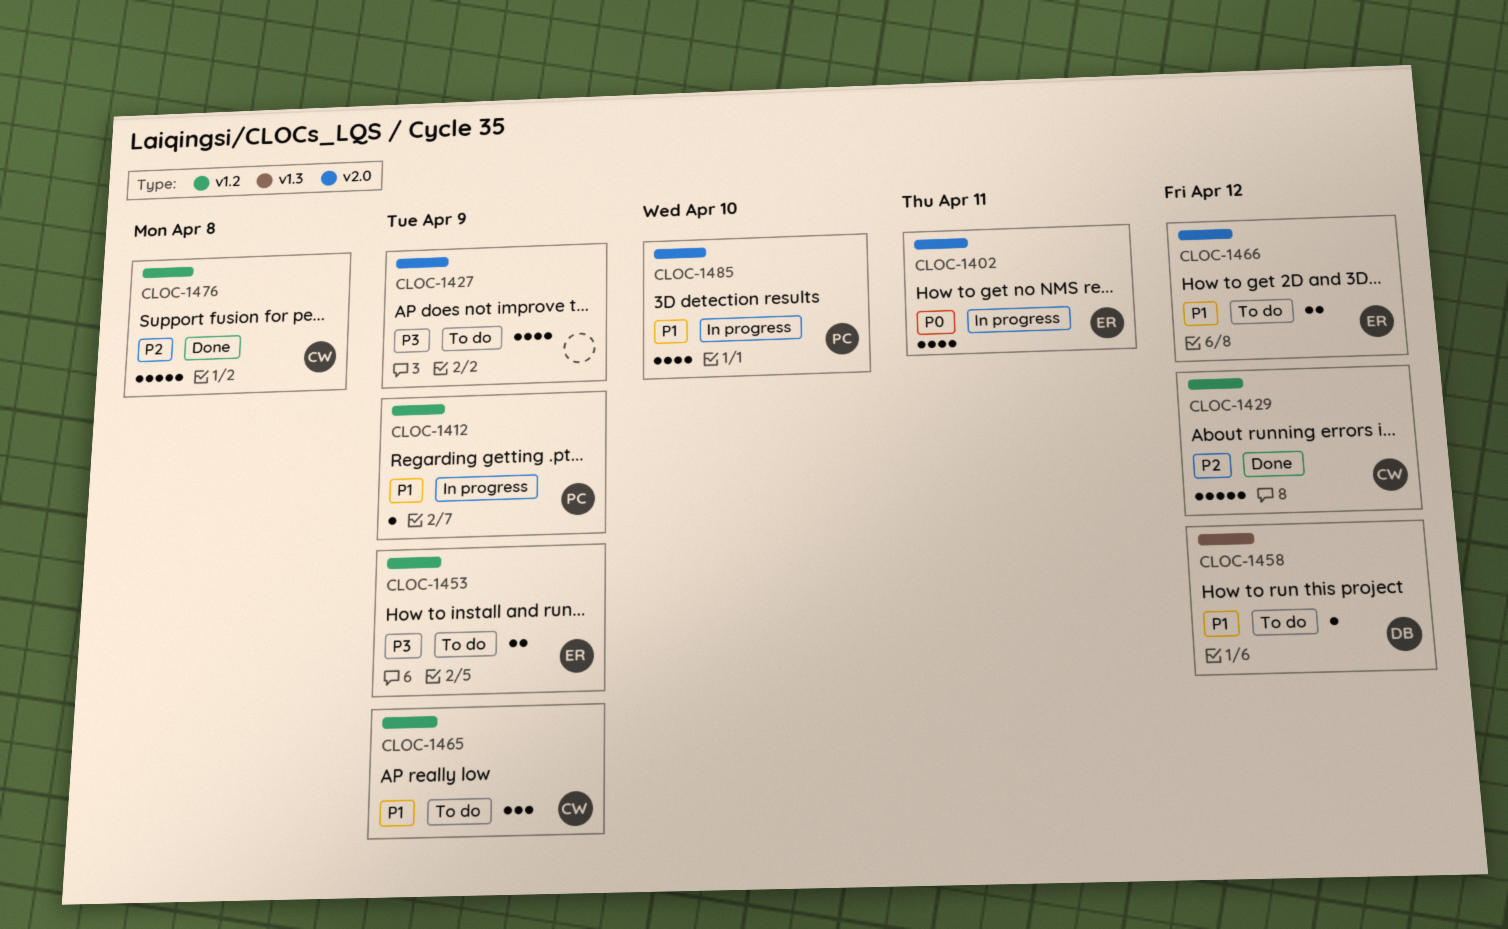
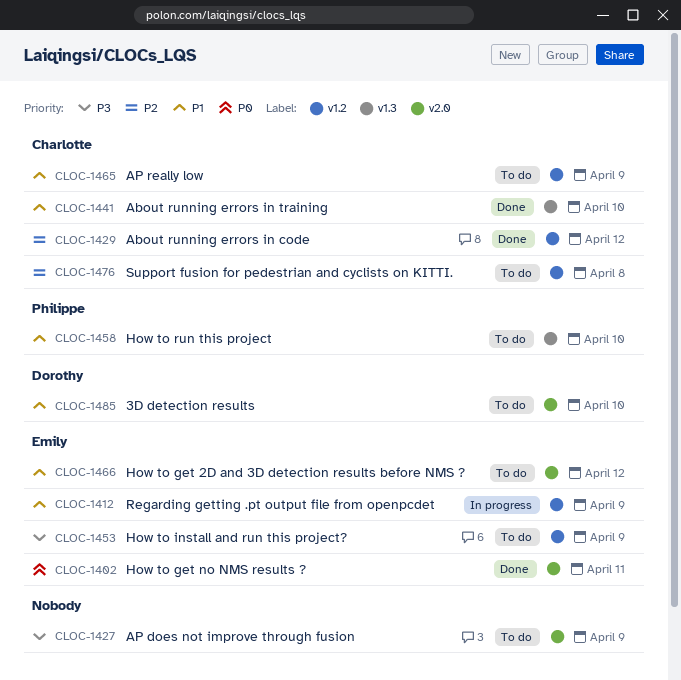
CLOC-1402, status: In progress -> Done
CLOC-1412, owner: Philippe -> Emily
CLOC-1441: none -> present
CLOC-1458, owner: Dorothy -> Philippe
CLOC-1458, due: Apr 12 -> Apr 10
CLOC-1476, status: Done -> To do
CLOC-1485, status: In progress -> To do
CLOC-1485, owner: Philippe -> Dorothy

